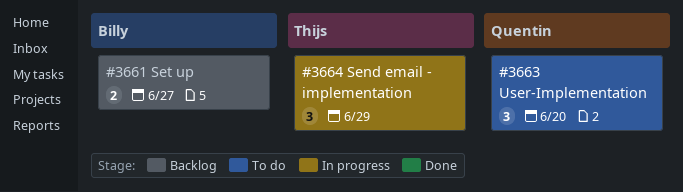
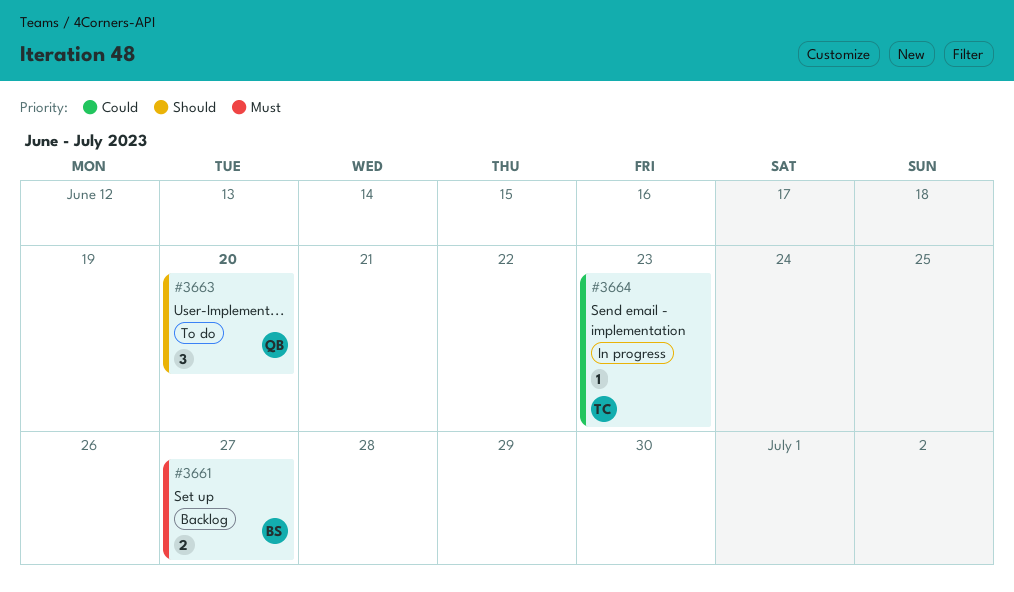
#3664, estimate: 3 -> 1
#3664, due: Jun 29 -> Jun 23

